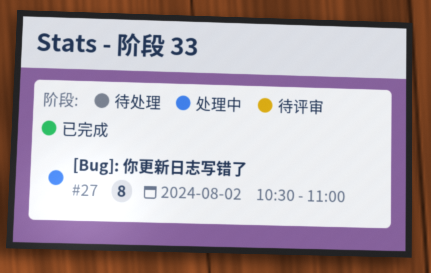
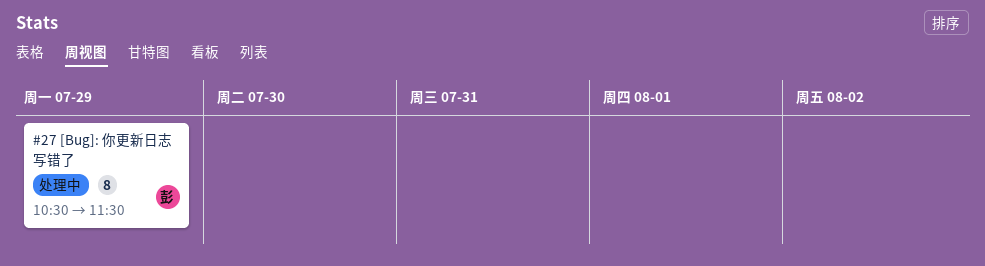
#27, day: Aug 2 -> Jul 29
#27, ends: 11:00 -> 11:30

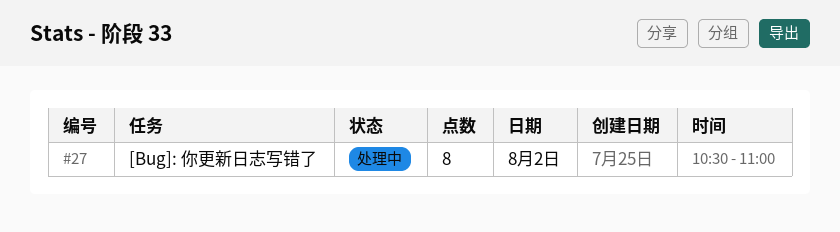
#27, day: Jul 29 -> Aug 2
#27, ends: 11:30 -> 11:00

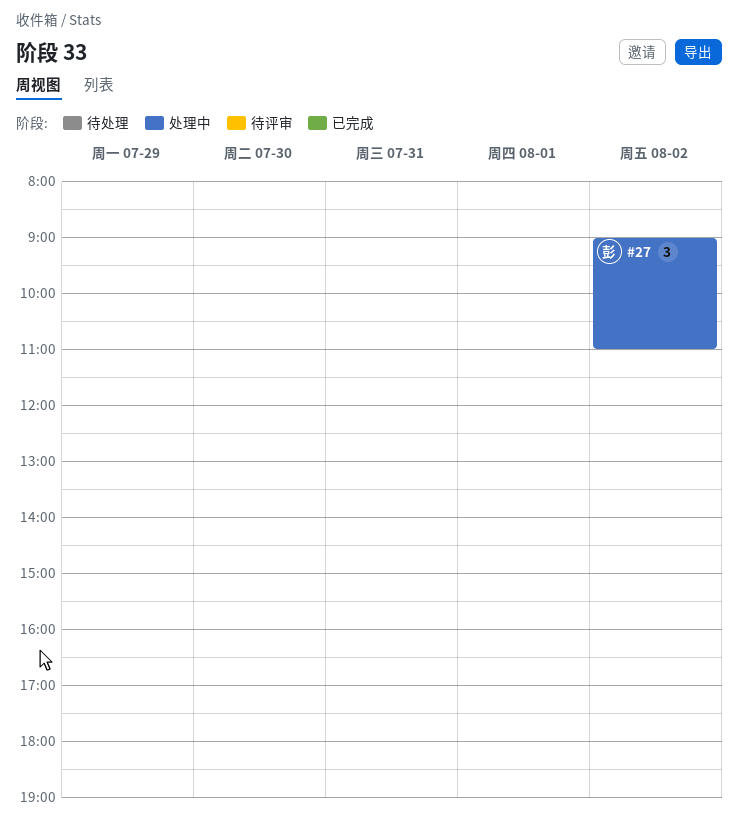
#27, estimate: 8 -> 3
#27, begins: 10:30 -> 09:00

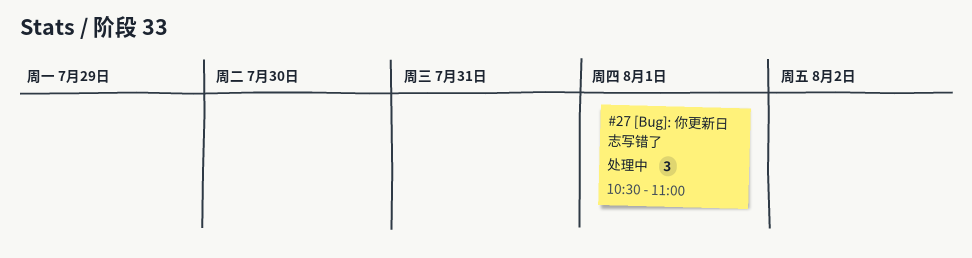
#27, day: Aug 2 -> Aug 1
#27, begins: 09:00 -> 10:30

